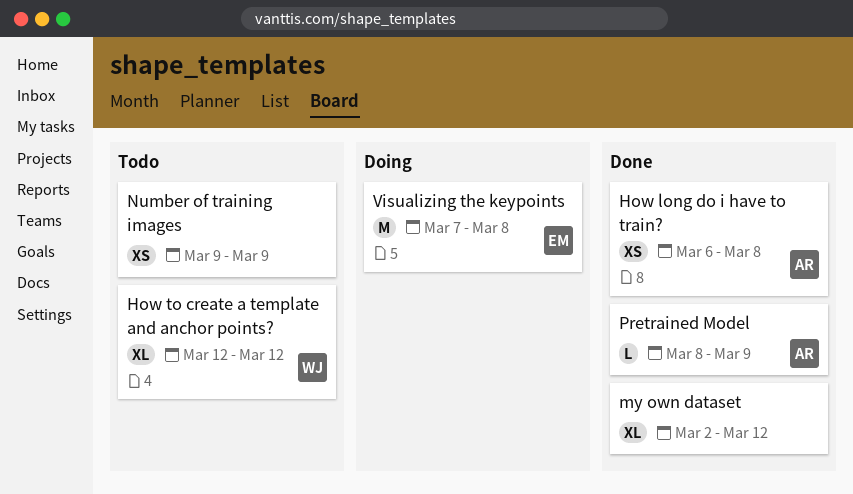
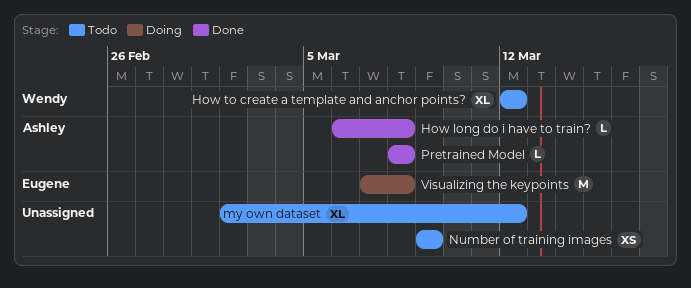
How long do i have to train?, estimate: XS -> L
my own dataset, status: Done -> Todo
Pretrained Model, due: Mar 9 -> Mar 8

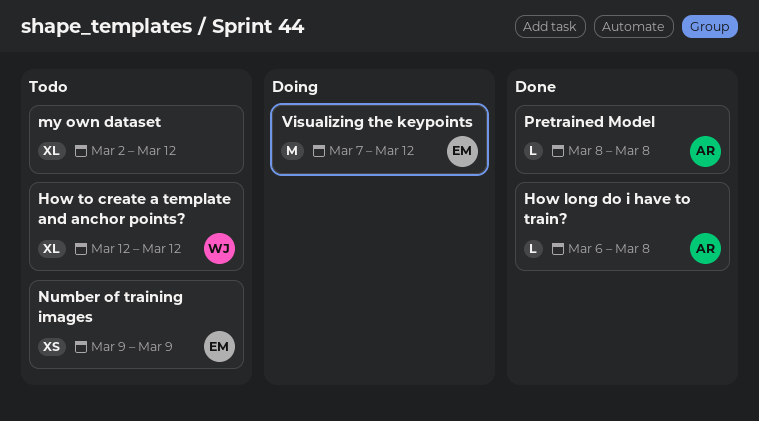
Number of training images, owner: none -> Eugene
Visualizing the keypoints, due: Mar 8 -> Mar 12

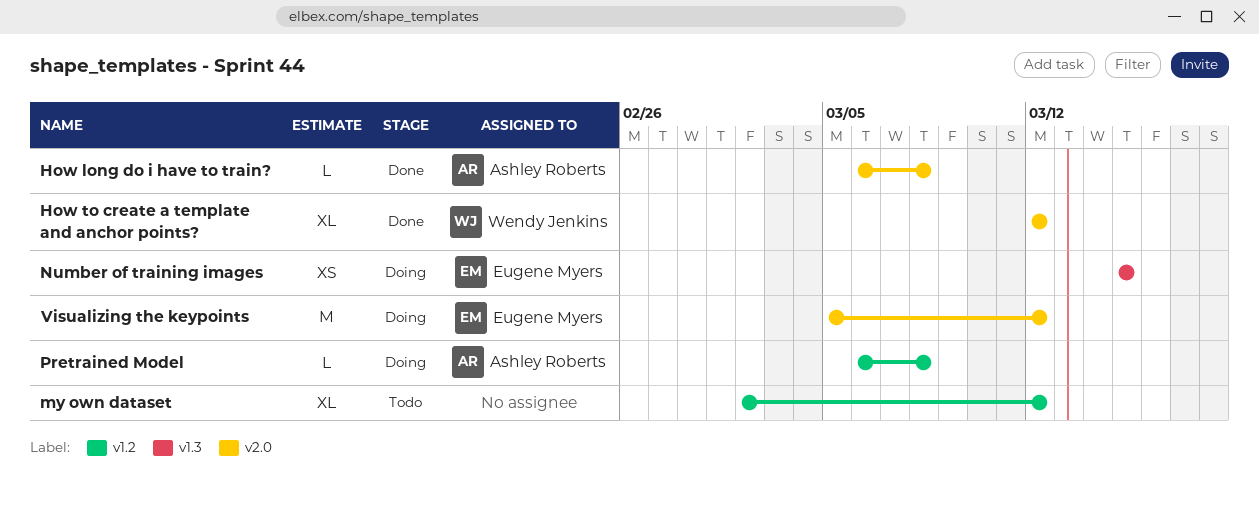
How to create a template and anchor points?, status: Todo -> Done
Number of training images, status: Todo -> Doing
Number of training images, start: Mar 9 -> Mar 15
Number of training images, due: Mar 9 -> Mar 15
Pretrained Model, status: Done -> Doing
Pretrained Model, start: Mar 8 -> Mar 6
Visualizing the keypoints, start: Mar 7 -> Mar 5

